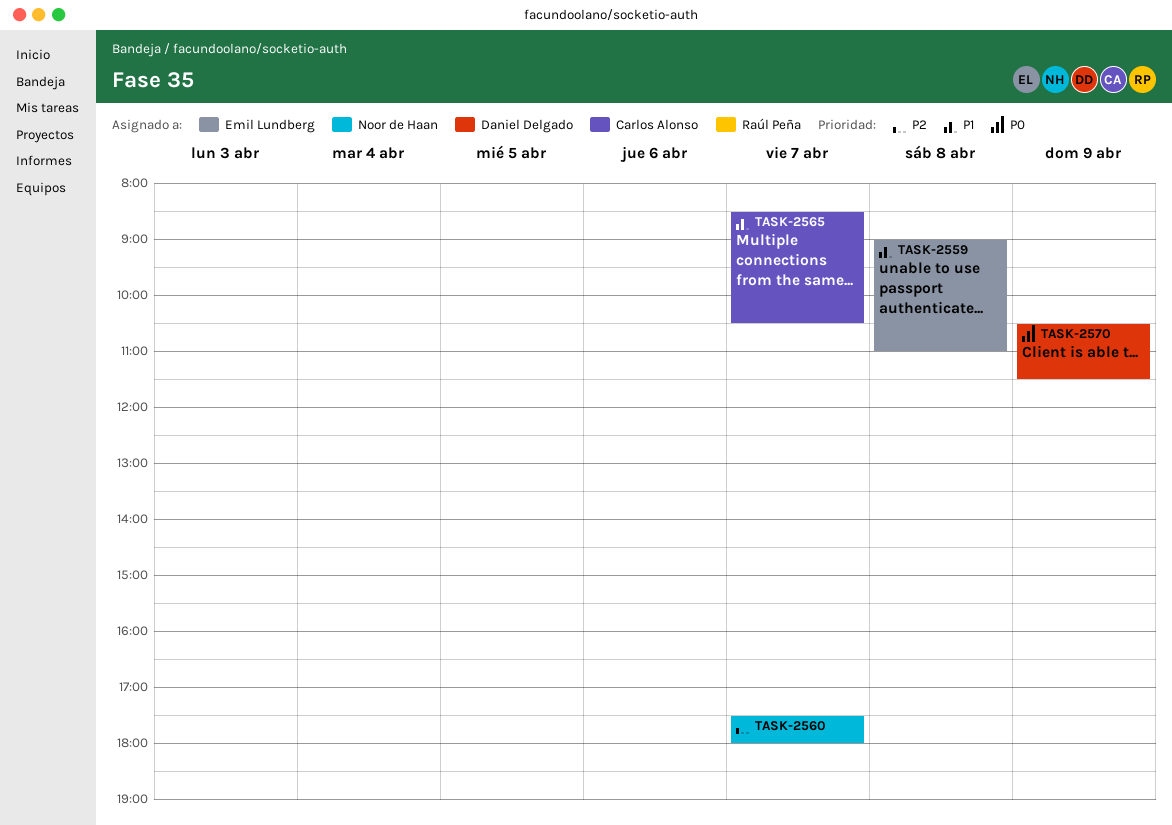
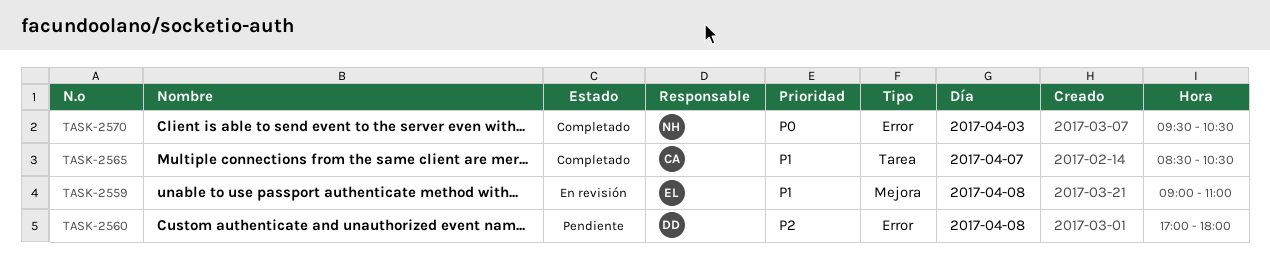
TASK-2560, owner: Noor de Haan -> Daniel Delgado
TASK-2560, day: Apr 7 -> Apr 8
TASK-2560, begins: 17:30 -> 17:00
TASK-2570, owner: Daniel Delgado -> Noor de Haan
TASK-2570, day: Apr 9 -> Apr 3
TASK-2570, begins: 10:30 -> 09:30
TASK-2570, ends: 11:30 -> 10:30

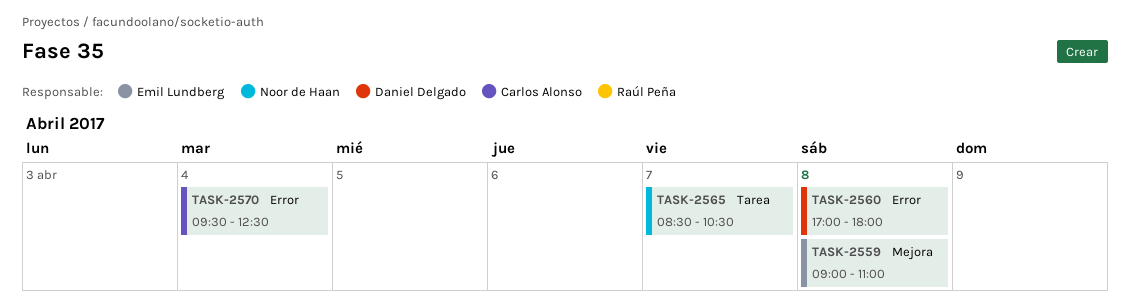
TASK-2565, owner: Carlos Alonso -> Noor de Haan
TASK-2570, owner: Noor de Haan -> Carlos Alonso
TASK-2570, day: Apr 3 -> Apr 4
TASK-2570, ends: 10:30 -> 12:30

